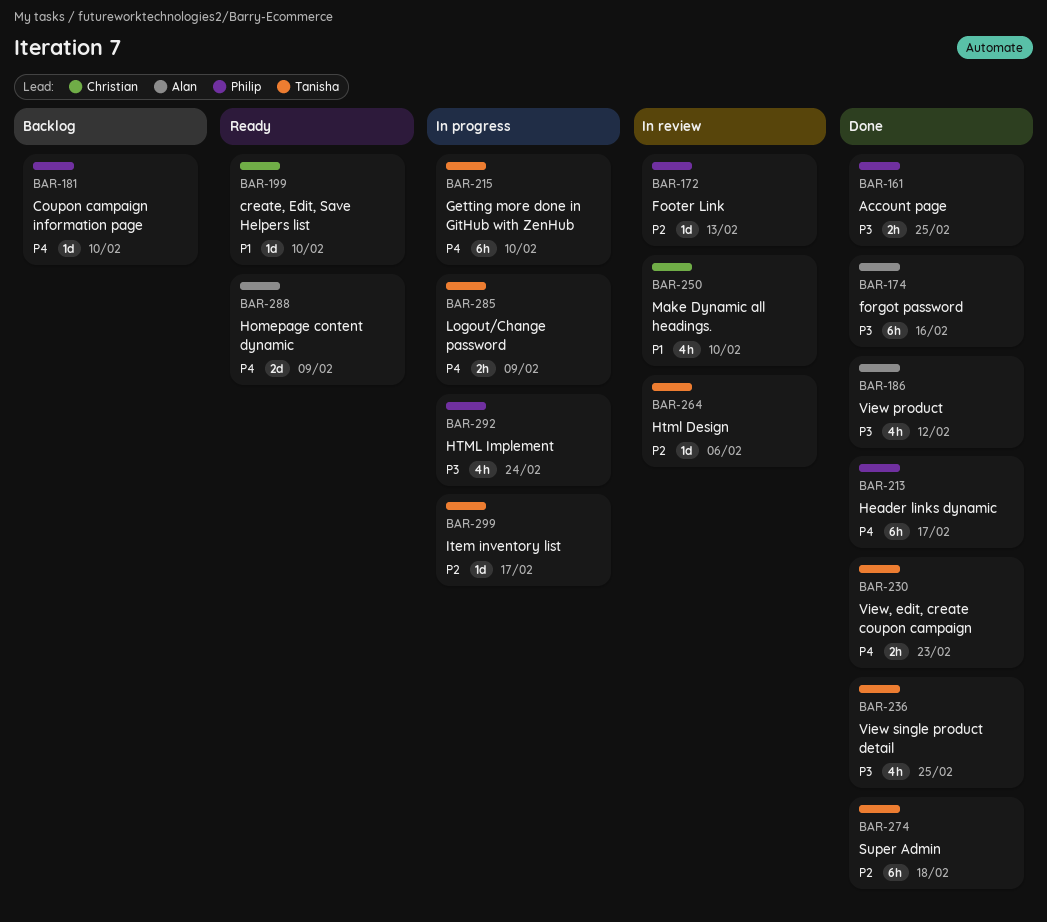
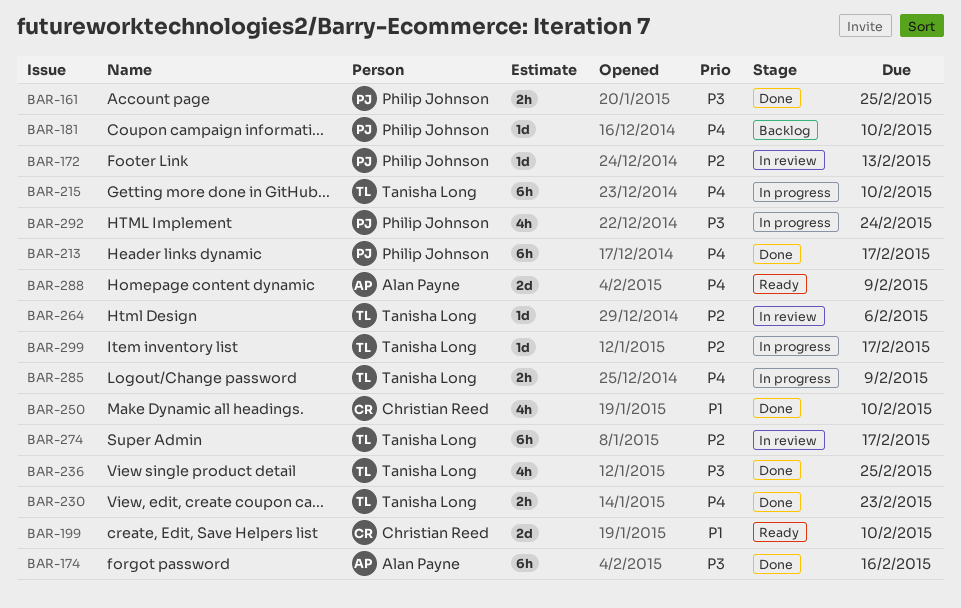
BAR-186: present -> none
BAR-199, estimate: 1d -> 2d
BAR-250, status: In review -> Done
BAR-274, status: Done -> In review
BAR-274, due: Feb 18 -> Feb 17

